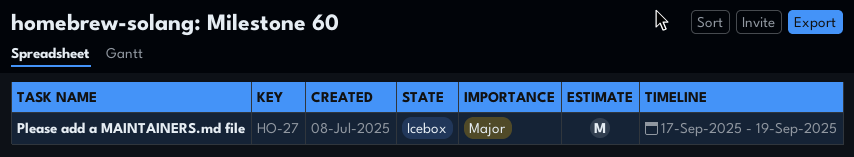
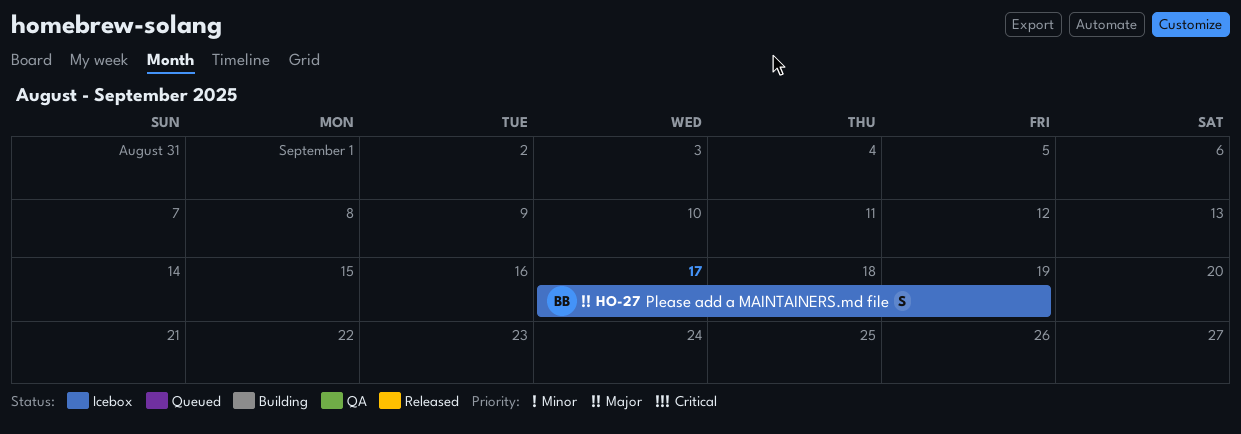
HO-27, estimate: M -> S

